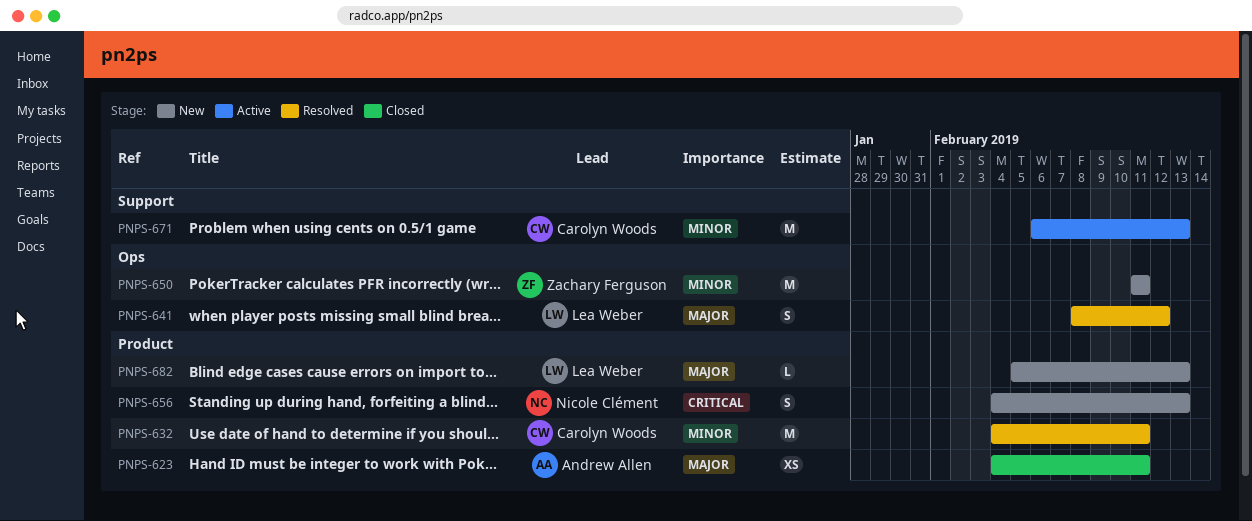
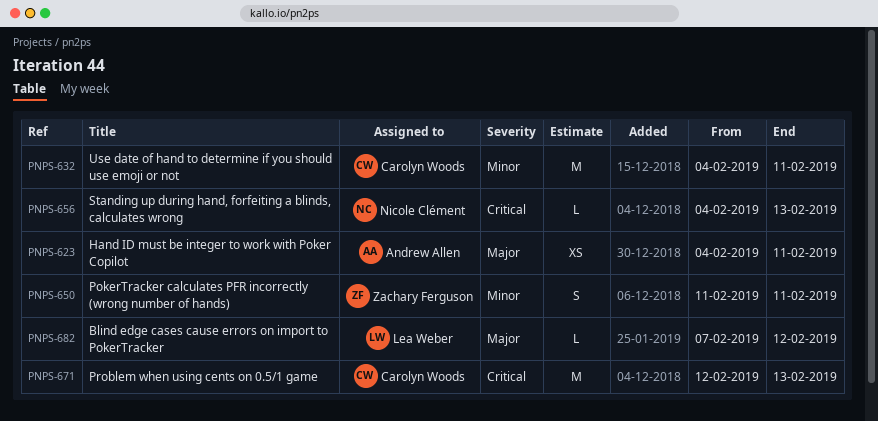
PNPS-641: present -> none
PNPS-650, estimate: M -> S
PNPS-656, estimate: S -> L
PNPS-671, priority: Minor -> Critical
PNPS-671, start: Feb 6 -> Feb 12
PNPS-682, start: Feb 5 -> Feb 7
PNPS-682, due: Feb 13 -> Feb 12

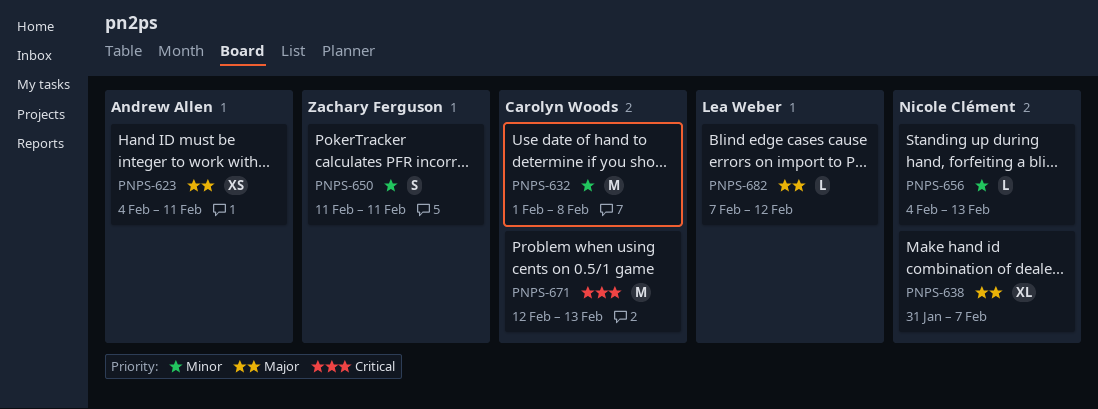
PNPS-632, start: Feb 4 -> Feb 1
PNPS-632, due: Feb 11 -> Feb 8
PNPS-638: none -> present
PNPS-656, priority: Critical -> Minor

